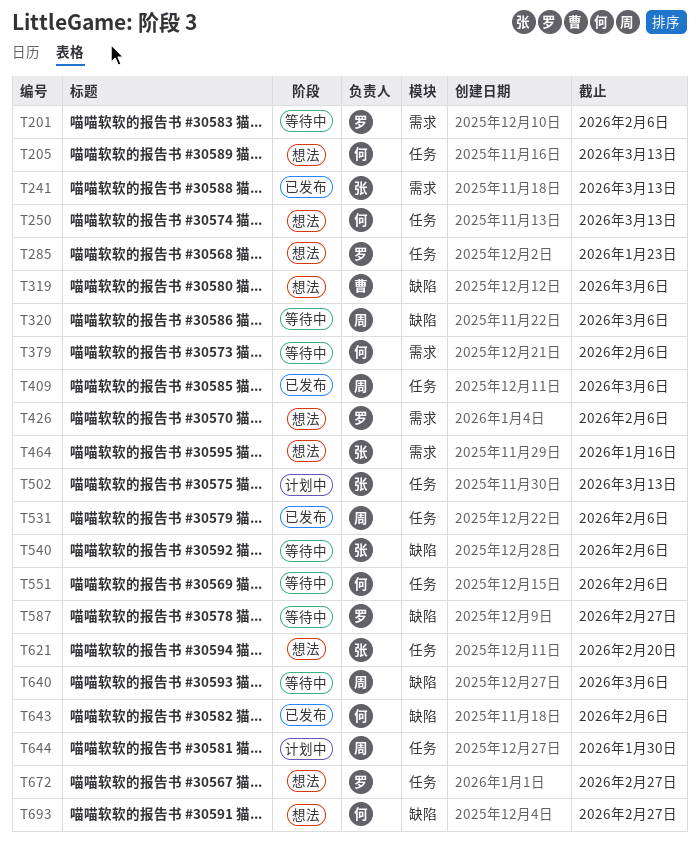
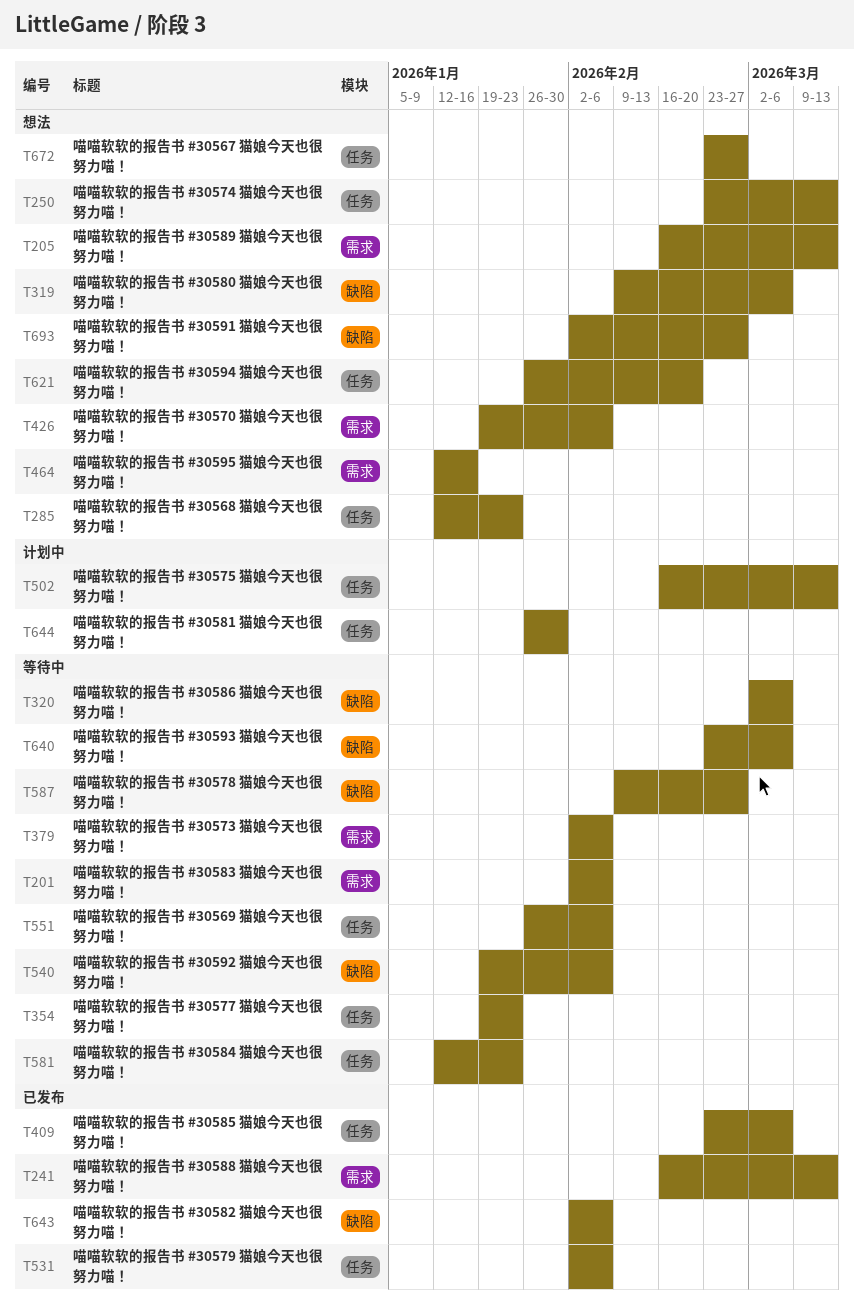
T205, label: 任务 -> 需求
T354: none -> present
T581: none -> present

